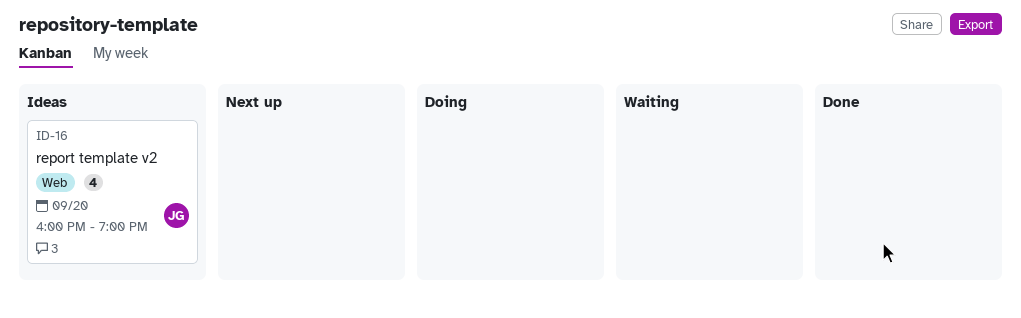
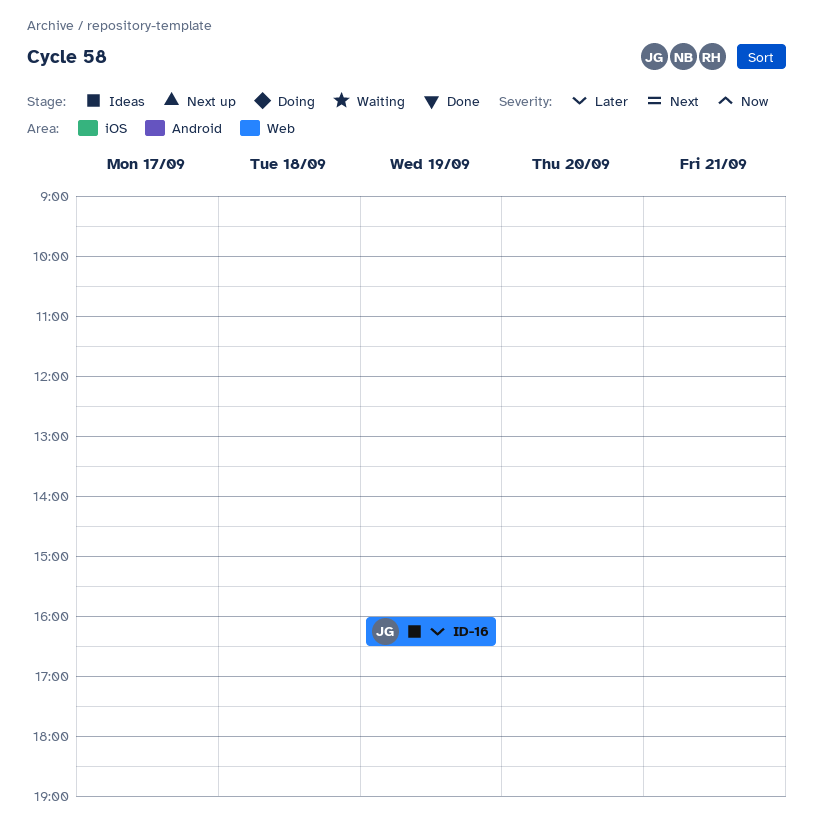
ID-16, day: Sep 20 -> Sep 19
ID-16, ends: 19:00 -> 16:30

